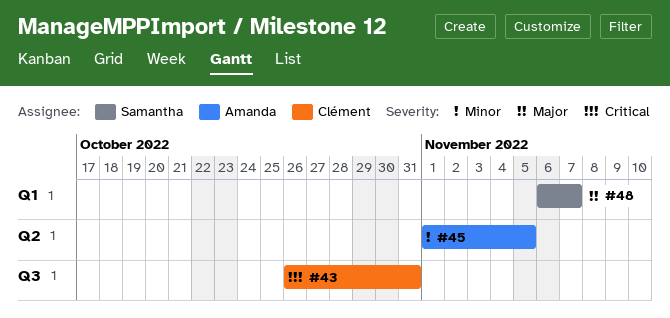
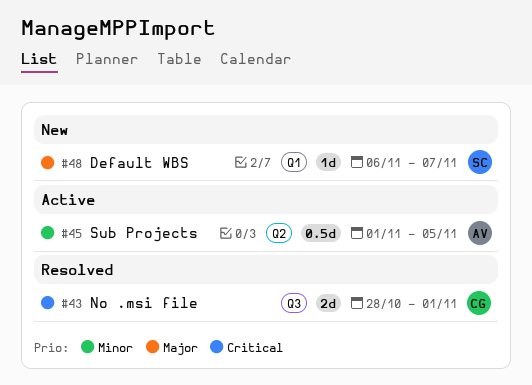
#43, start: Oct 26 -> Oct 28
#43, due: Oct 31 -> Nov 1

